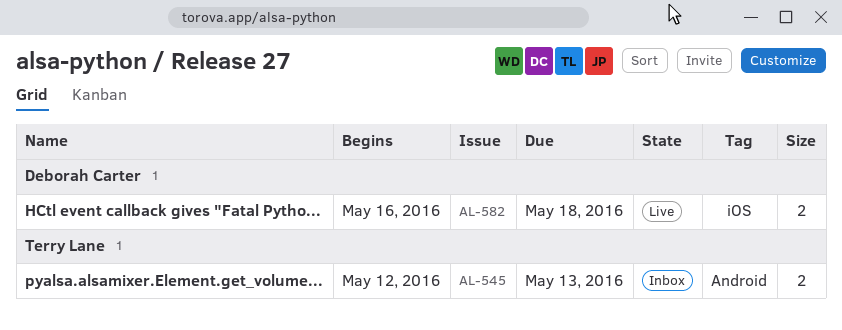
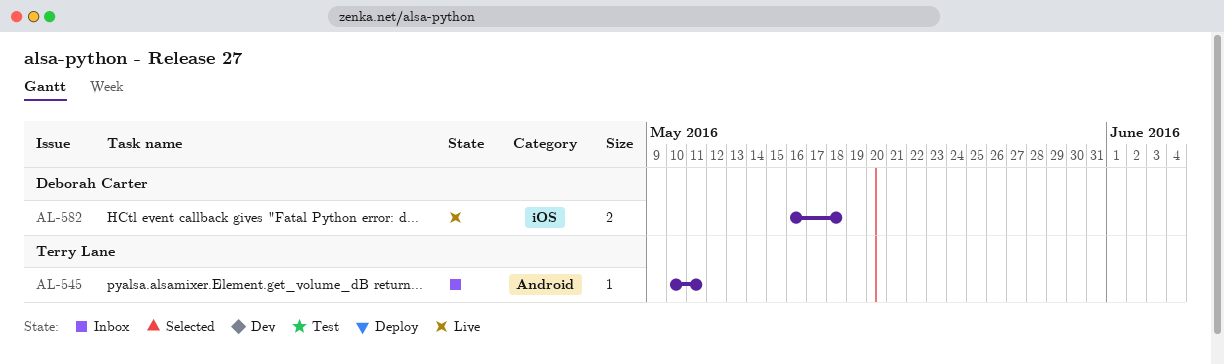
AL-545, estimate: 2 -> 1
AL-545, start: May 12 -> May 10
AL-545, due: May 13 -> May 11

